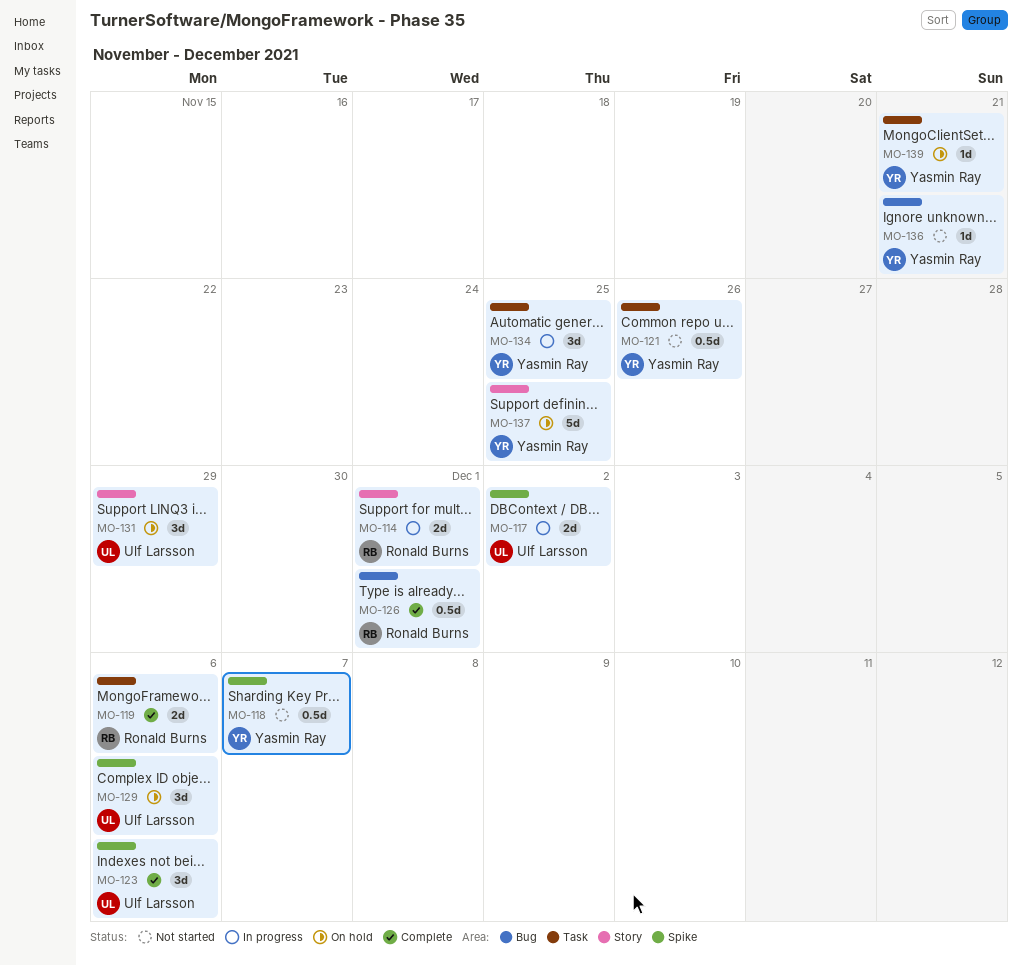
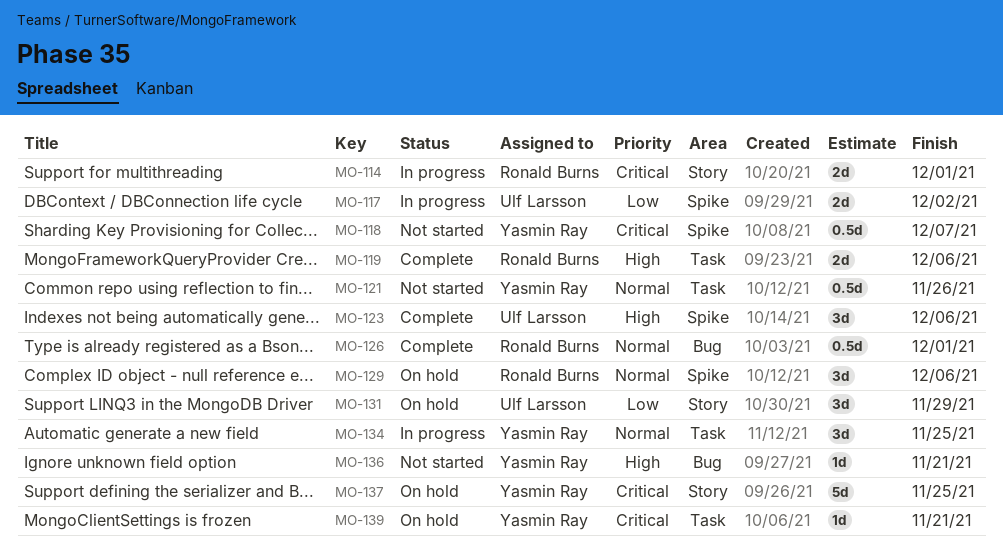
MO-129, owner: Ulf Larsson -> Ronald Burns

